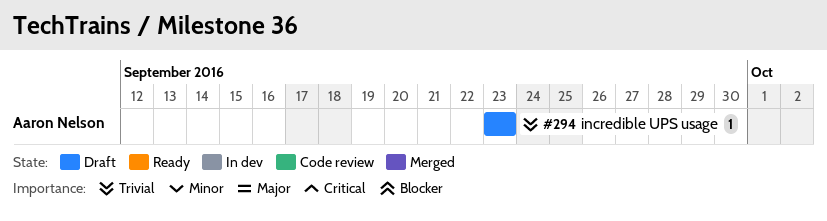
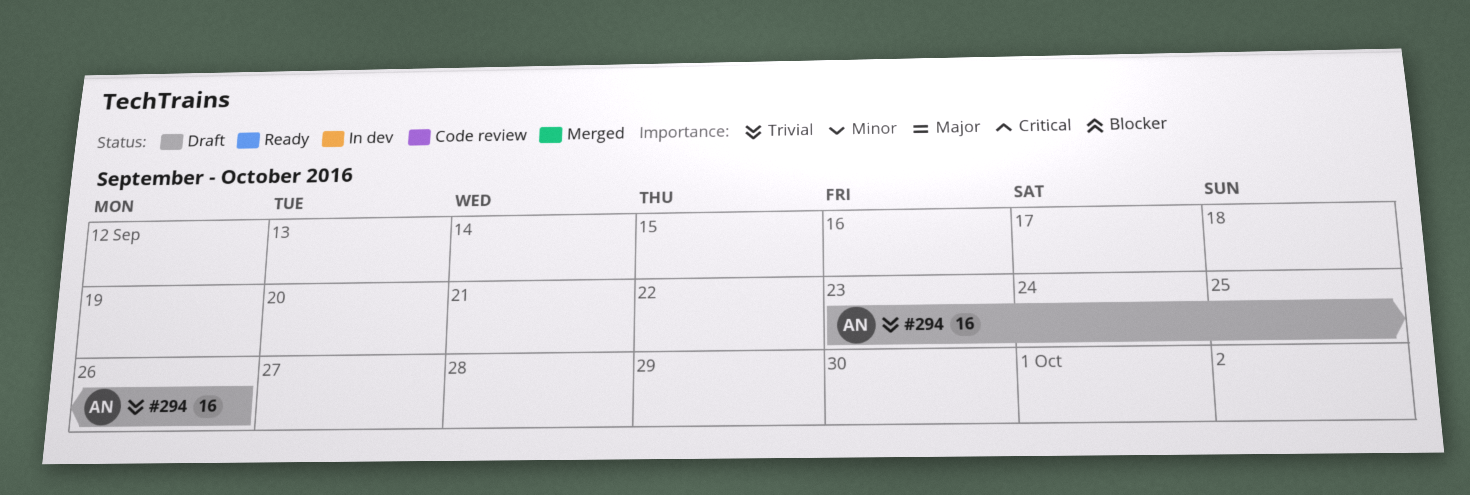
#294, estimate: 1 -> 16
#294, due: Sep 23 -> Sep 26

